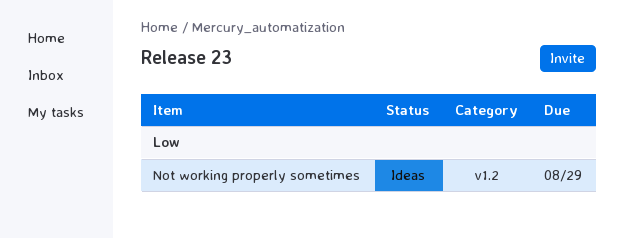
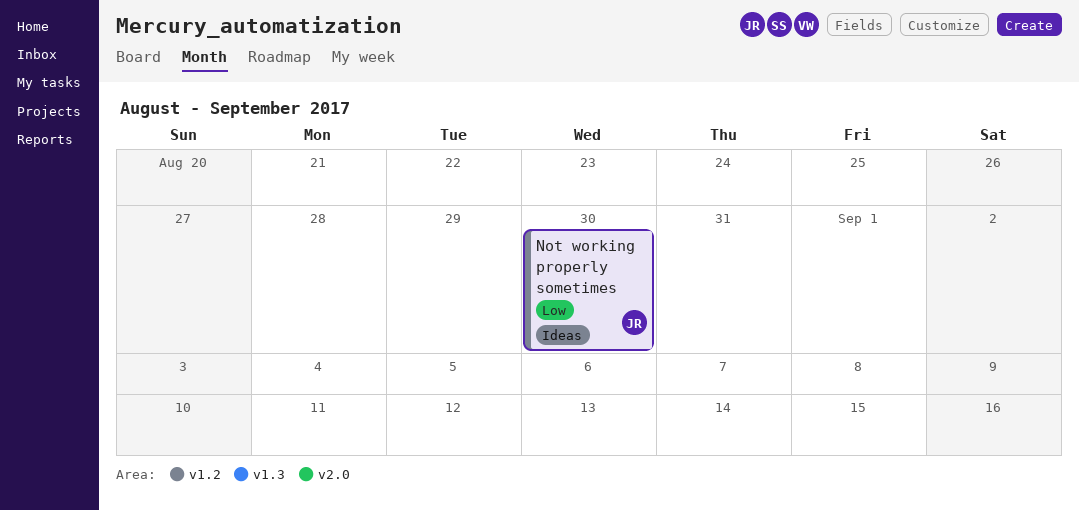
Not working properly sometimes, due: Aug 29 -> Aug 30

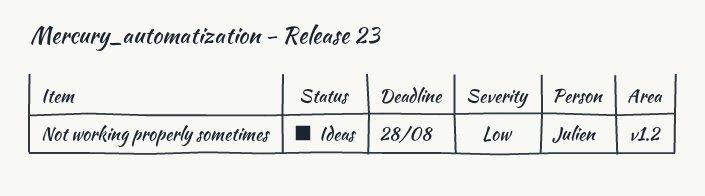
Not working properly sometimes, due: Aug 30 -> Aug 28

